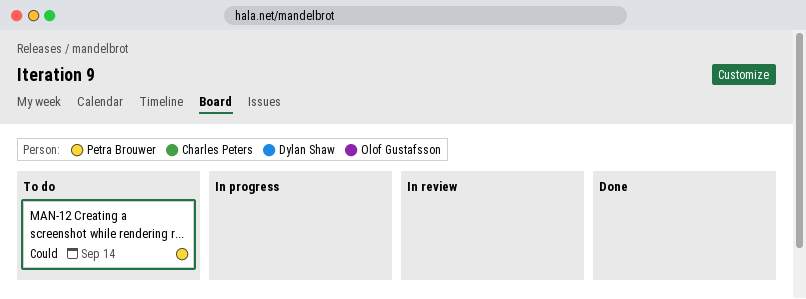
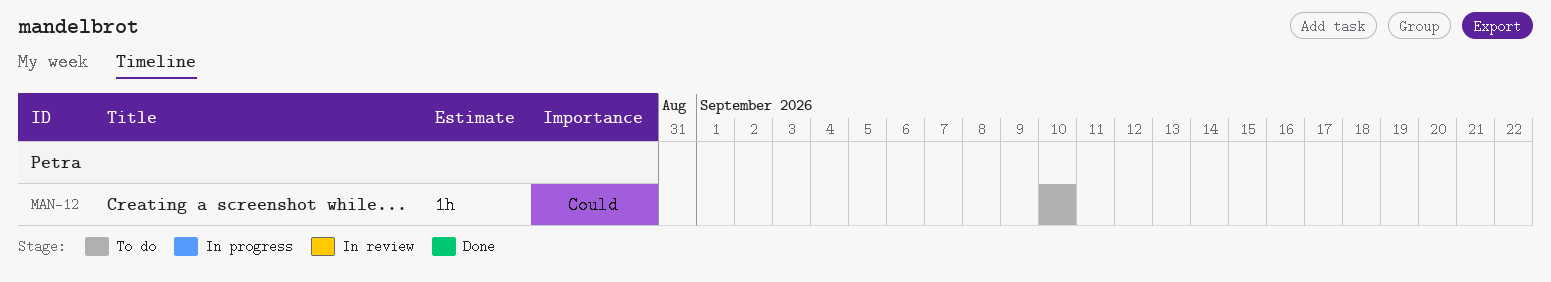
MAN-12, due: Sep 14 -> Sep 10

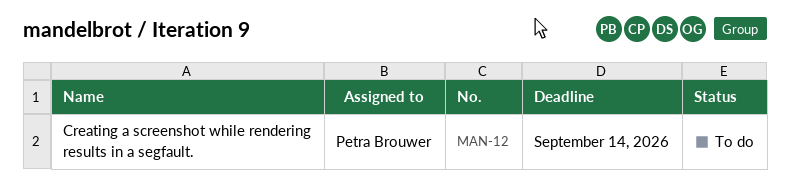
MAN-12, due: Sep 10 -> Sep 14

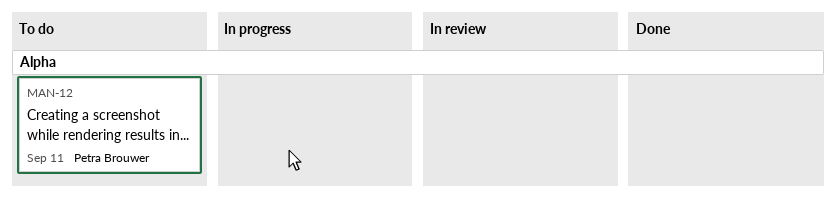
MAN-12, due: Sep 14 -> Sep 11

